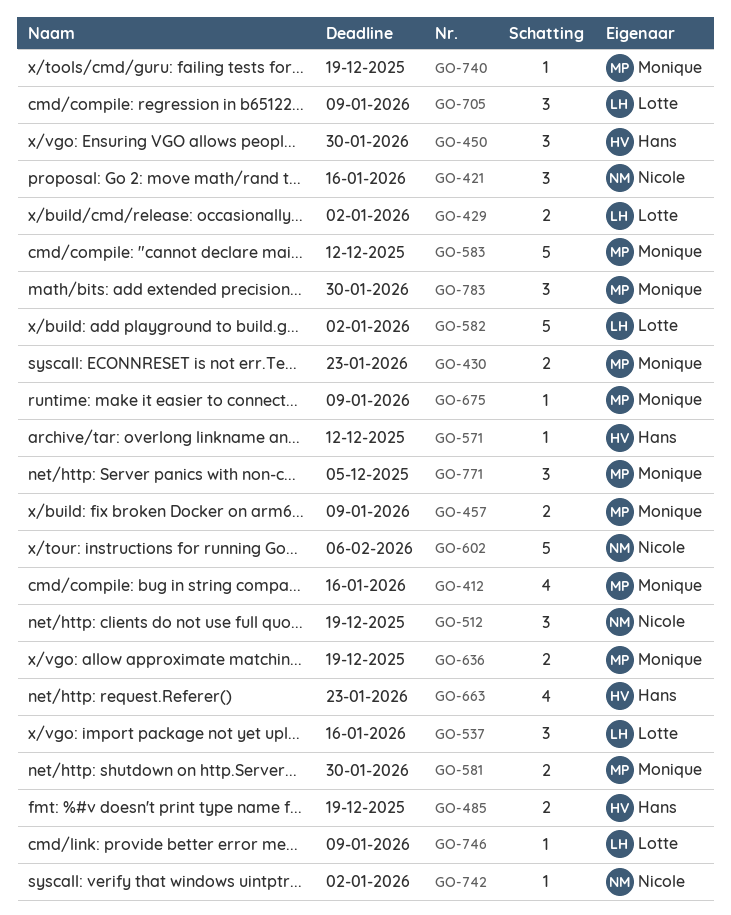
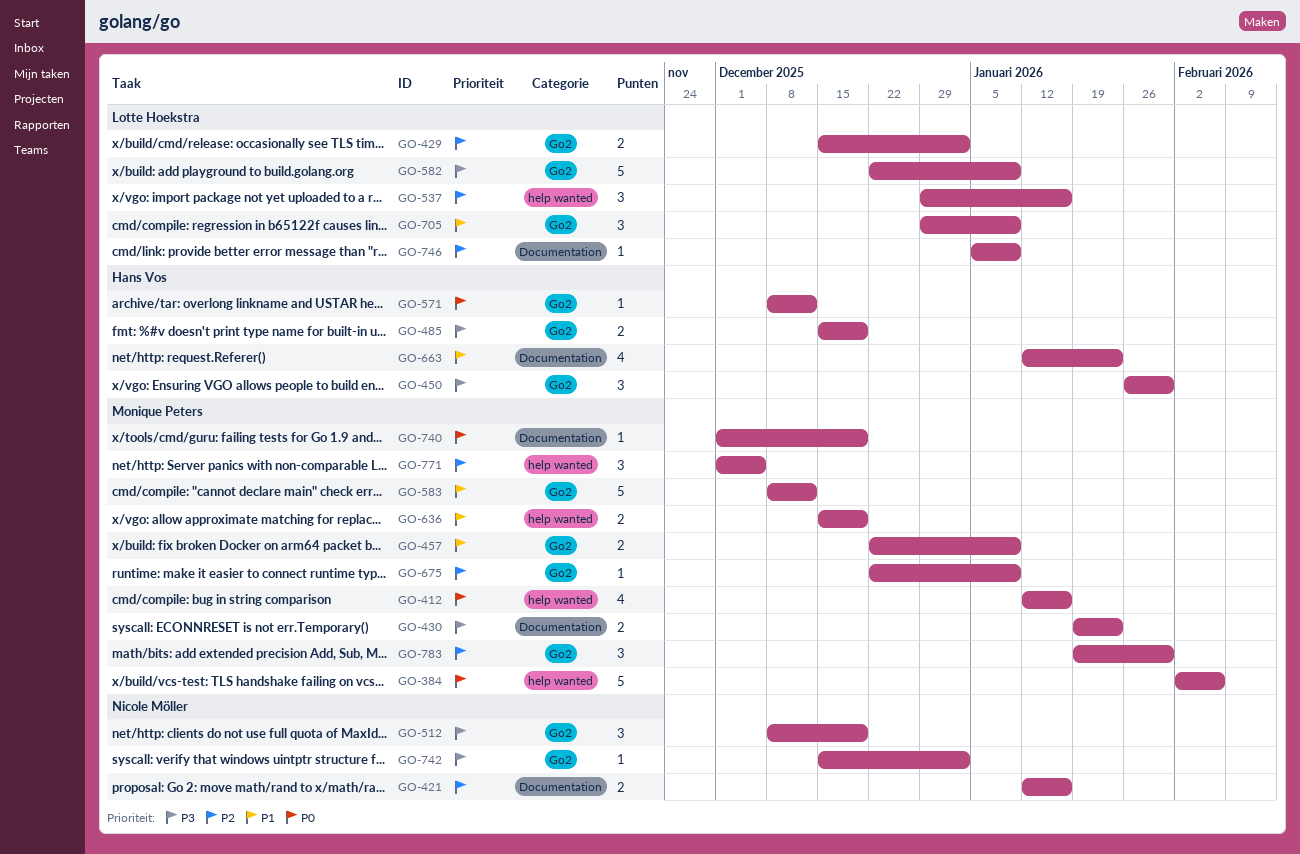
GO-384: none -> present
GO-421, estimate: 3 -> 2
GO-581: present -> none
GO-582, due: Jan 2 -> Jan 9
GO-602: present -> none

